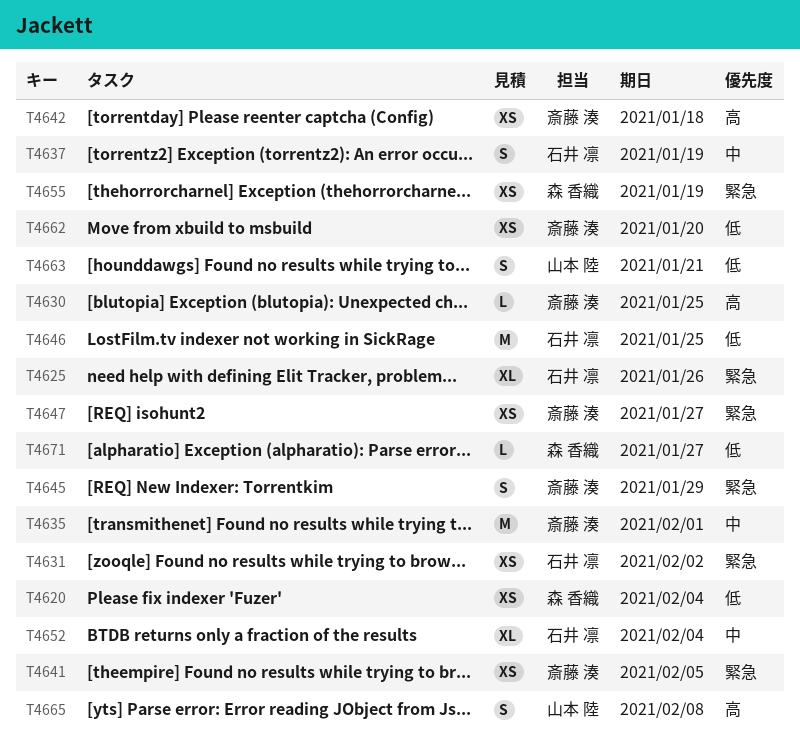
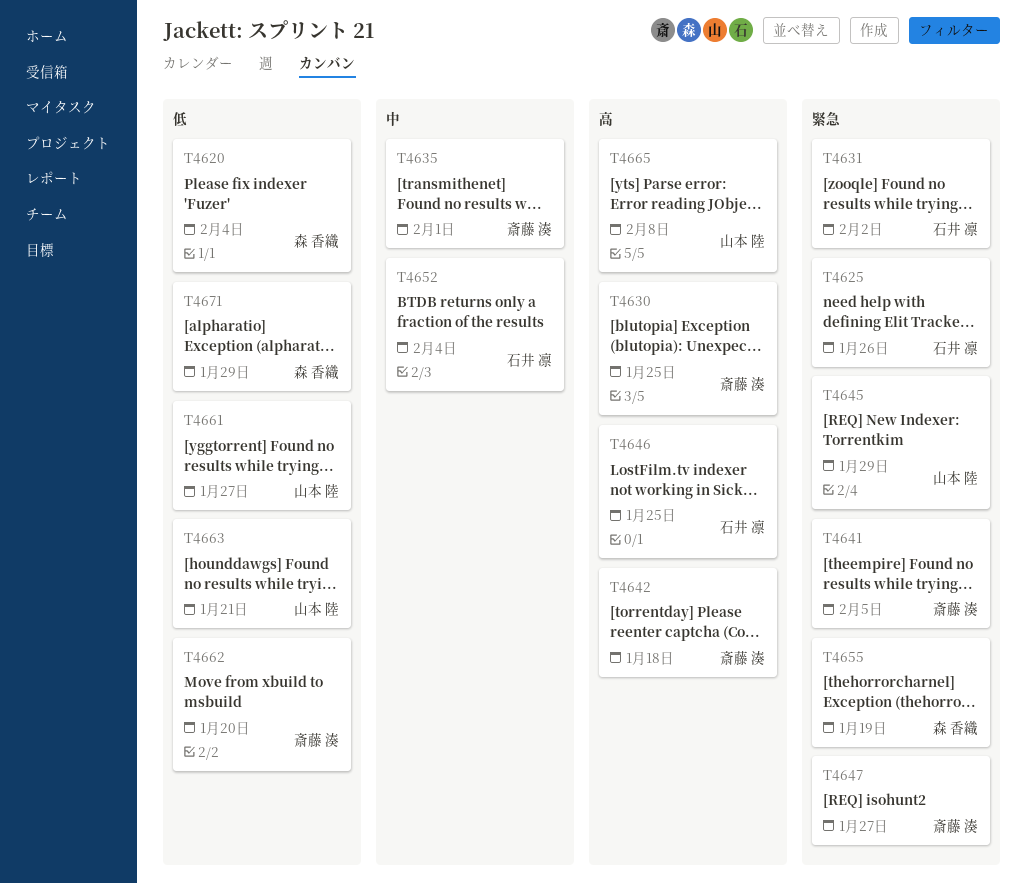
T4637: present -> none
T4645, owner: 斎藤 湊 -> 山本 陸
T4646, priority: 低 -> 高
T4661: none -> present
T4671, due: Jan 27 -> Jan 29

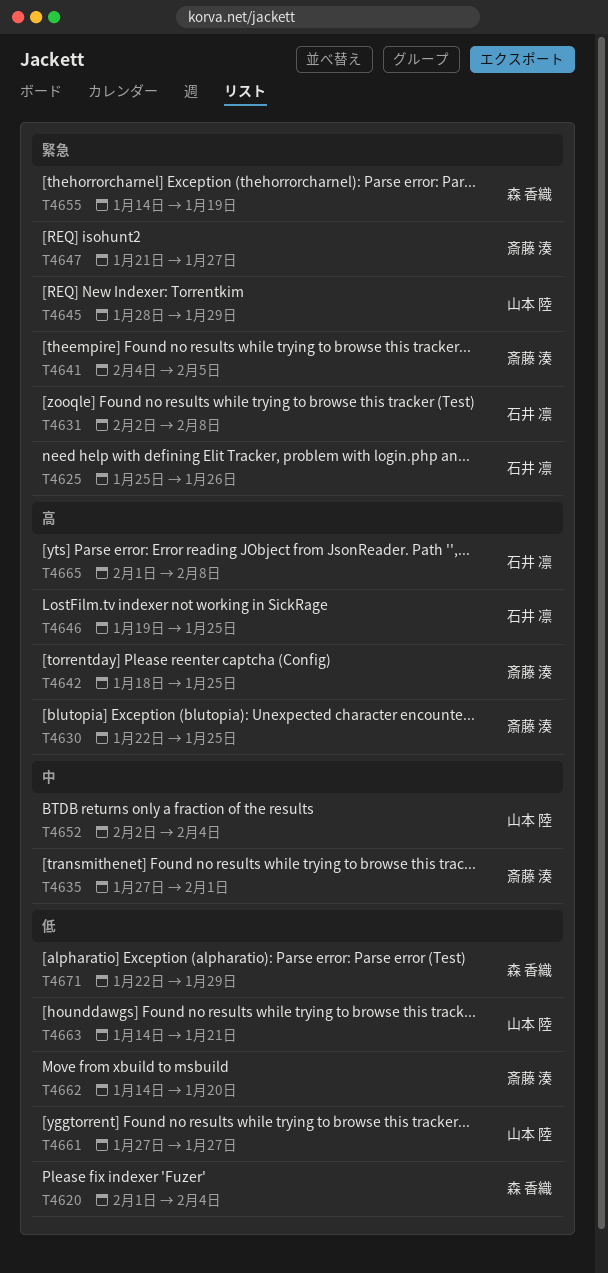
T4631, due: Feb 2 -> Feb 8
T4642, due: Jan 18 -> Jan 25
T4652, owner: 石井 凛 -> 山本 陸
T4665, owner: 山本 陸 -> 石井 凛

